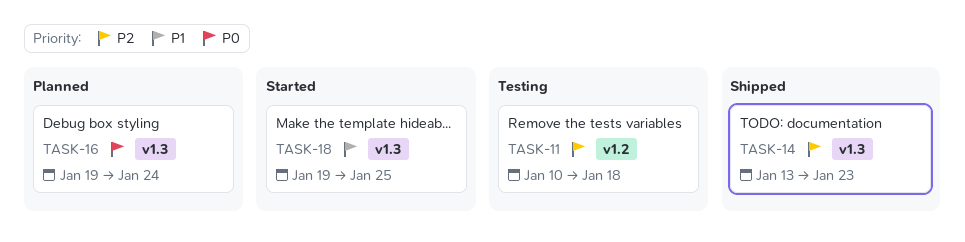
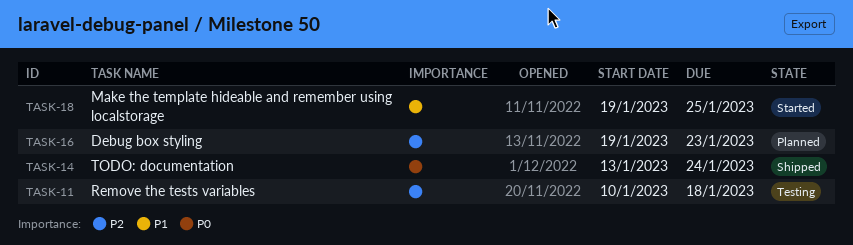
TASK-14, priority: P2 -> P0
TASK-14, due: Jan 23 -> Jan 24
TASK-16, priority: P0 -> P2
TASK-16, due: Jan 24 -> Jan 23

